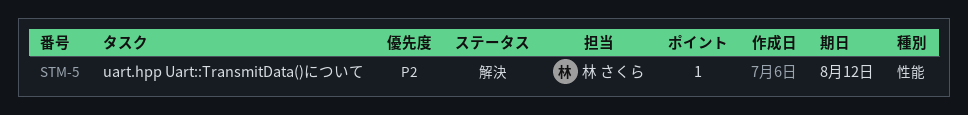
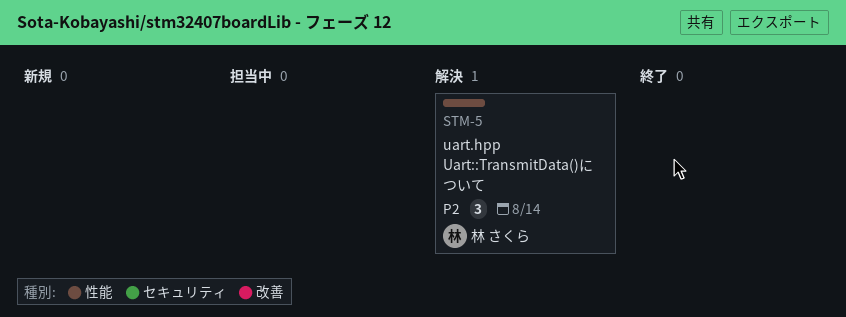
STM-5, estimate: 1 -> 3
STM-5, due: Aug 12 -> Aug 14

